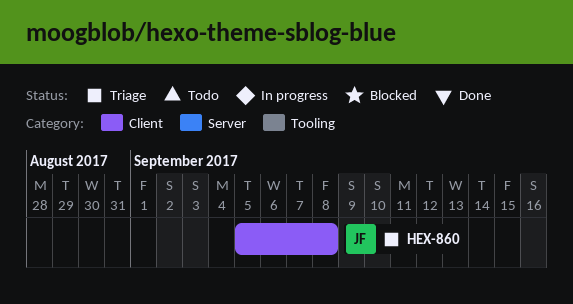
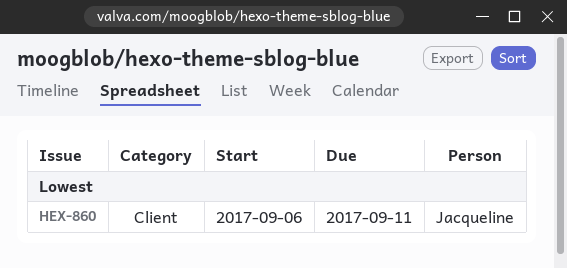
HEX-860, start: Sep 5 -> Sep 6
HEX-860, due: Sep 8 -> Sep 11

